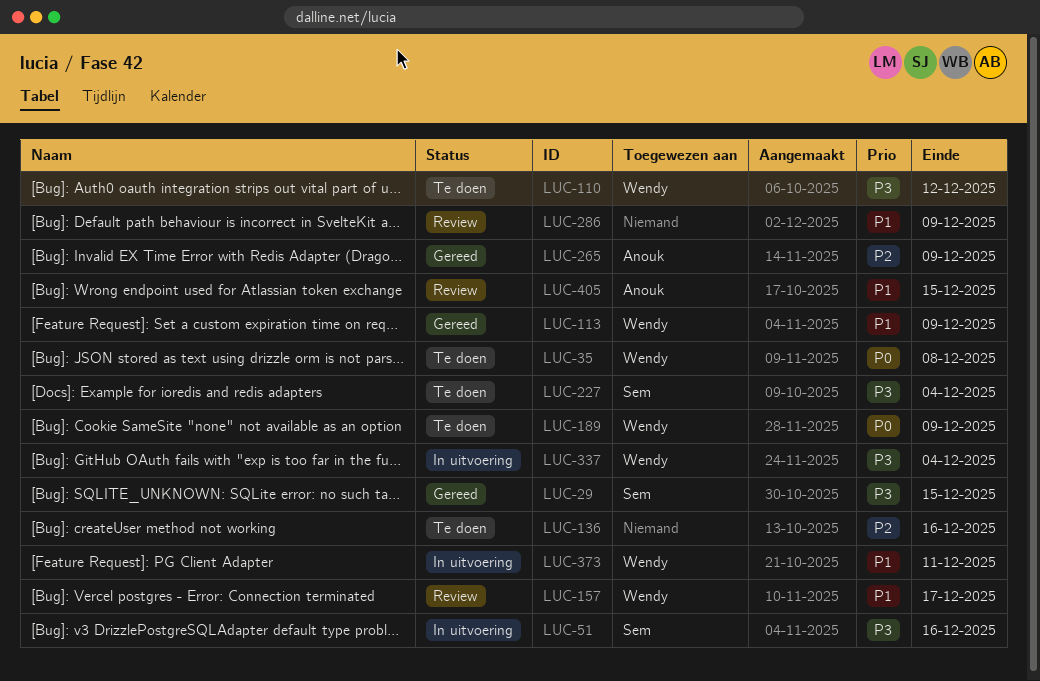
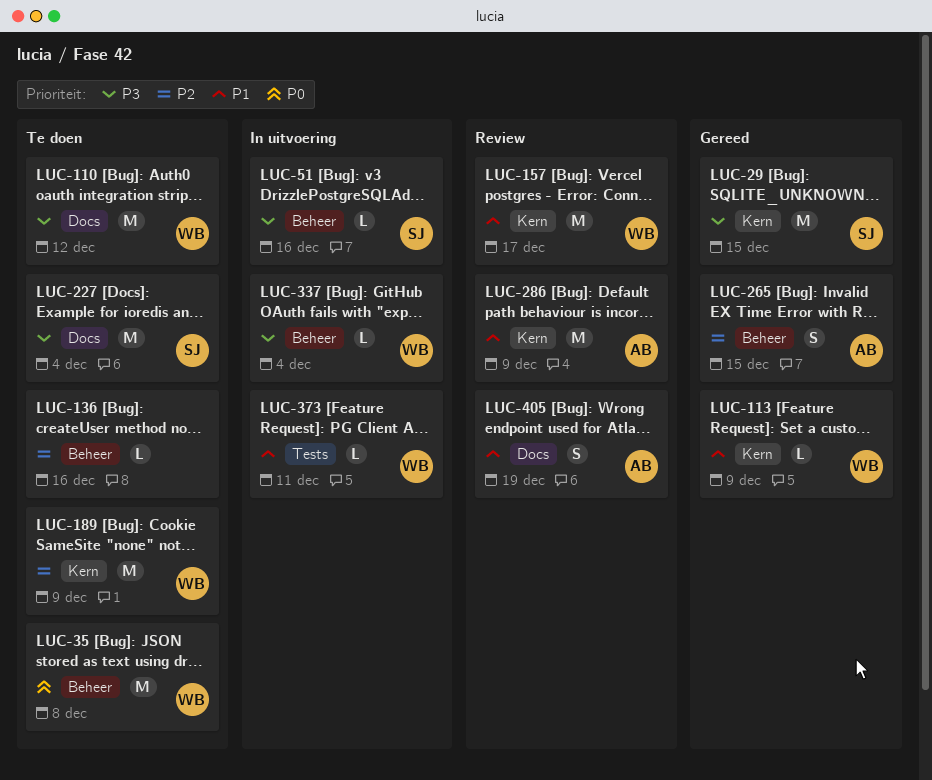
LUC-189, priority: P0 -> P2
LUC-265, due: Dec 9 -> Dec 15
LUC-286, owner: none -> Anouk
LUC-405, due: Dec 15 -> Dec 19

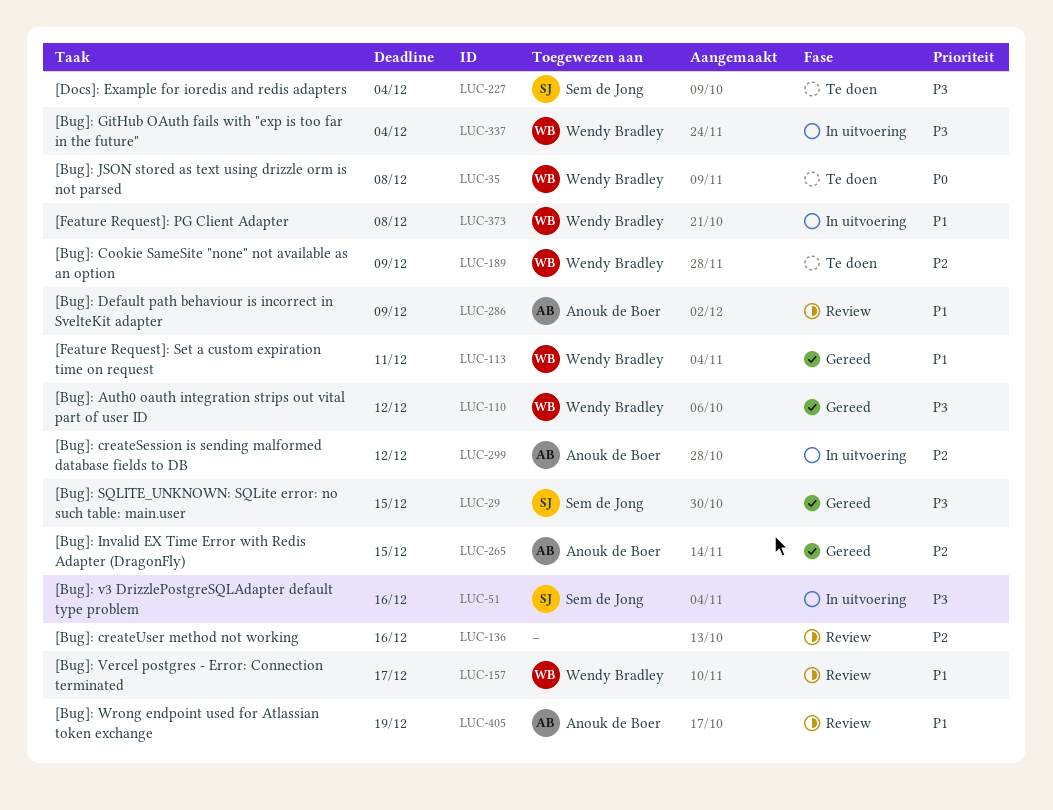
LUC-110, status: Te doen -> Gereed
LUC-113, due: Dec 9 -> Dec 11
LUC-136, status: Te doen -> Review
LUC-299: none -> present
LUC-373, due: Dec 11 -> Dec 8

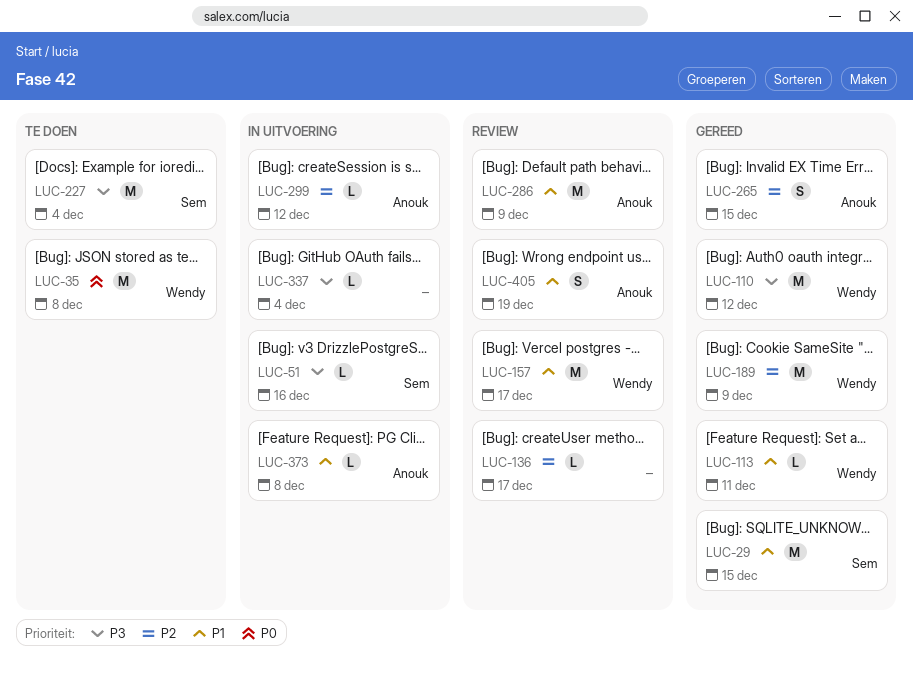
LUC-29, priority: P3 -> P1
LUC-136, due: Dec 16 -> Dec 17
LUC-189, status: Te doen -> Gereed
LUC-337, owner: Wendy Bradley -> none
LUC-373, owner: Wendy Bradley -> Anouk de Boer

